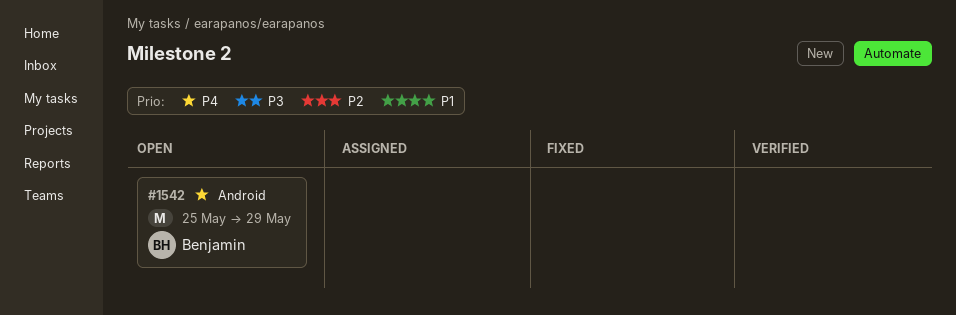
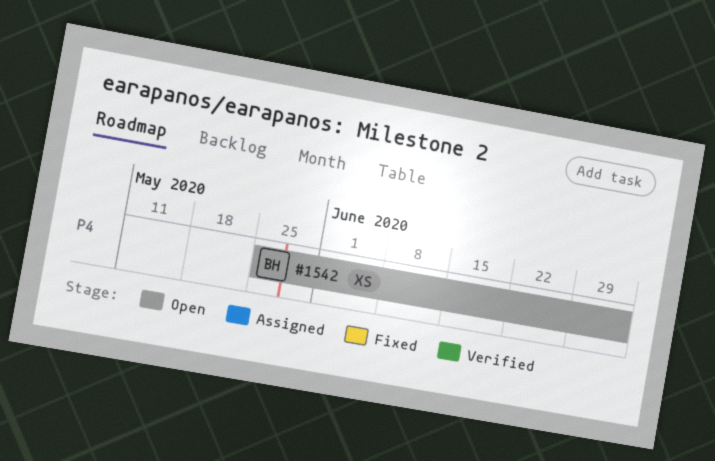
#1542, estimate: M -> XS
#1542, due: May 29 -> Jul 3

